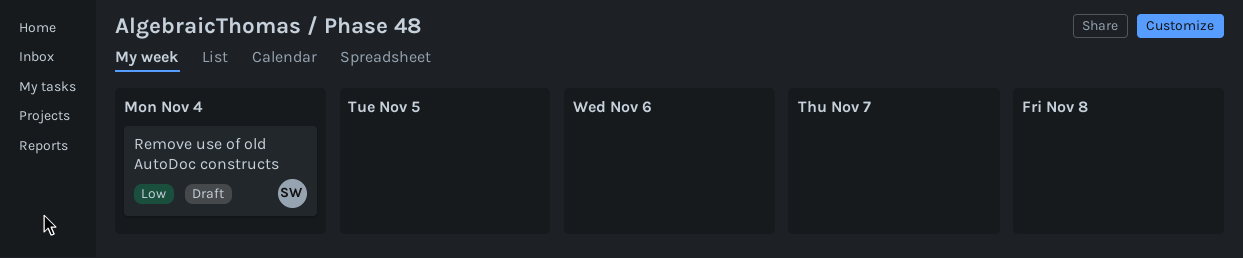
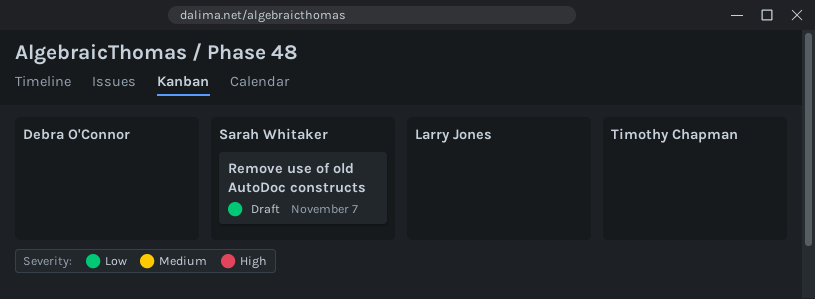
Remove use of old AutoDoc constructs, due: Nov 4 -> Nov 7

